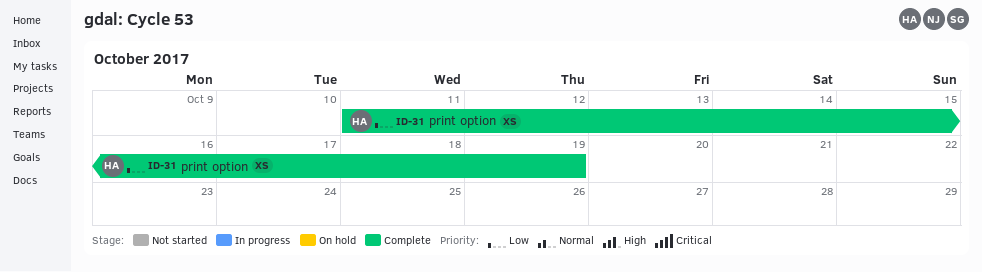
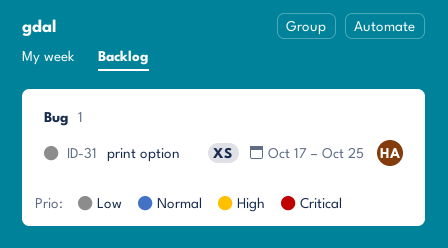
ID-31, start: Oct 11 -> Oct 17
ID-31, due: Oct 19 -> Oct 25

